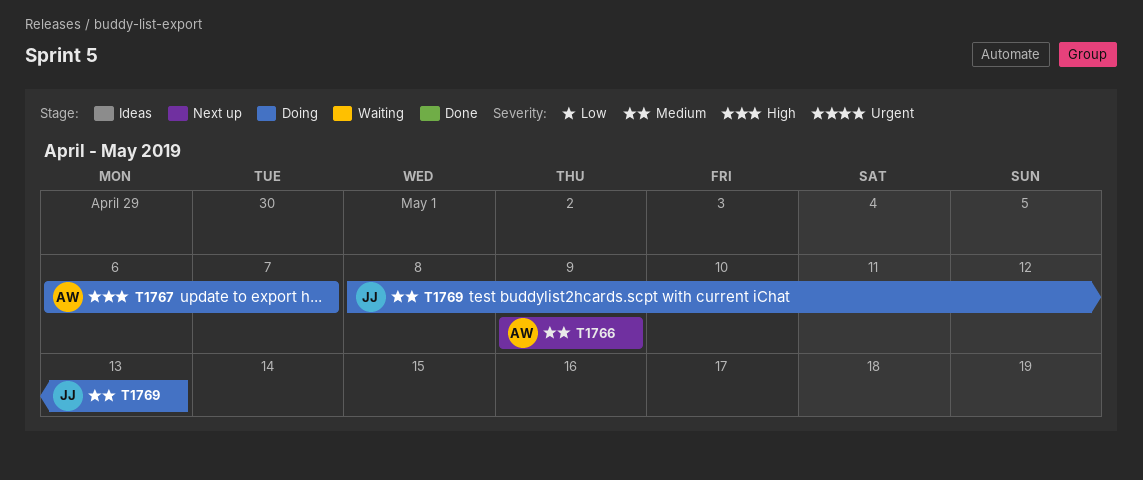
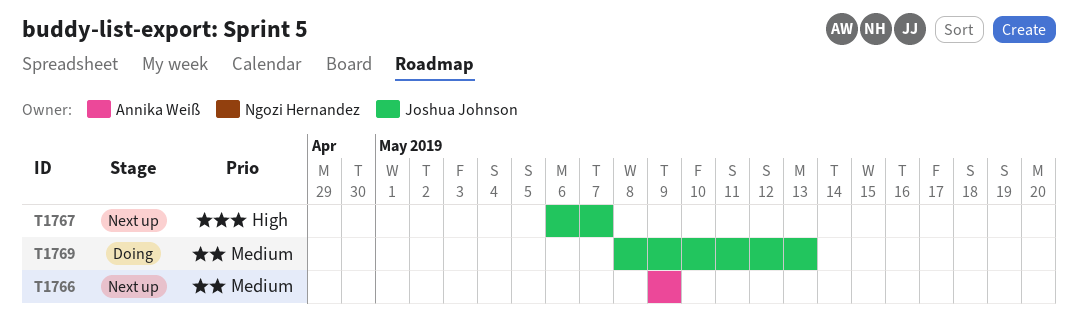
T1767, status: Doing -> Next up
T1767, owner: Annika Weiß -> Joshua Johnson

